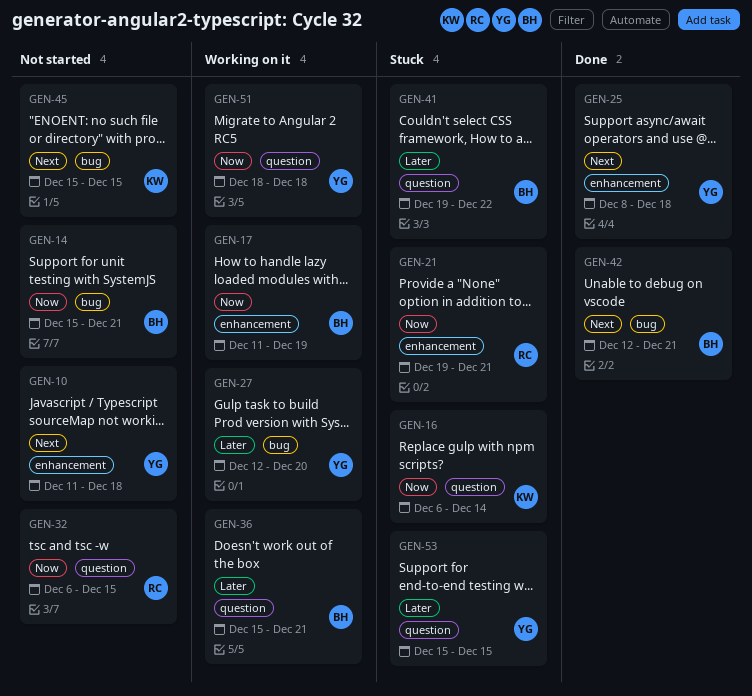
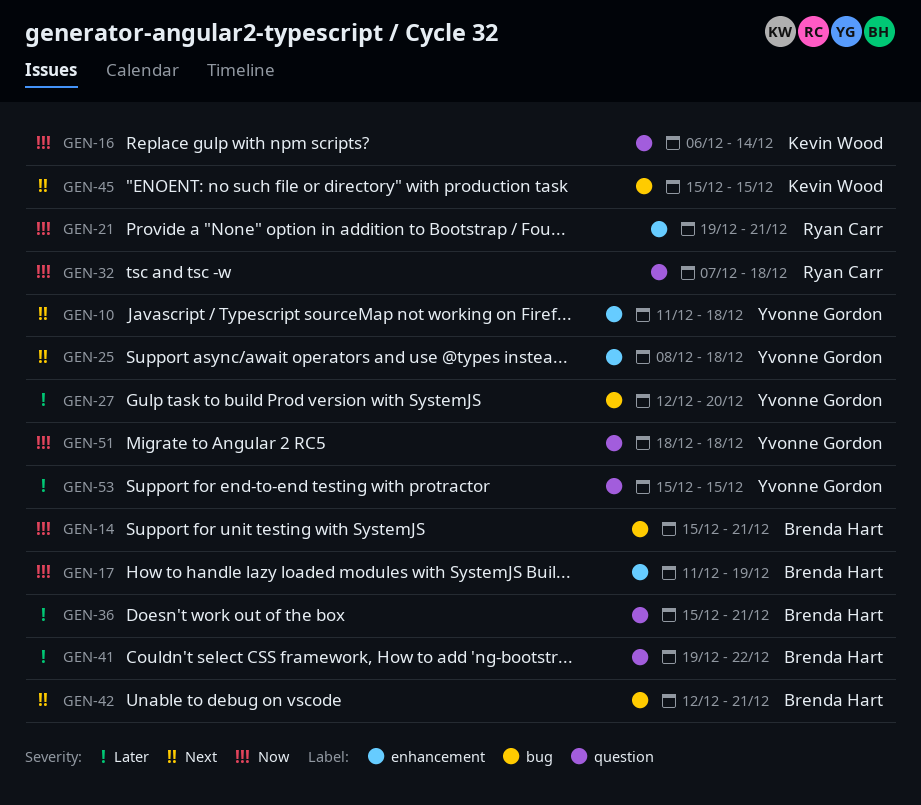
GEN-32, start: Dec 6 -> Dec 7
GEN-32, due: Dec 15 -> Dec 18

